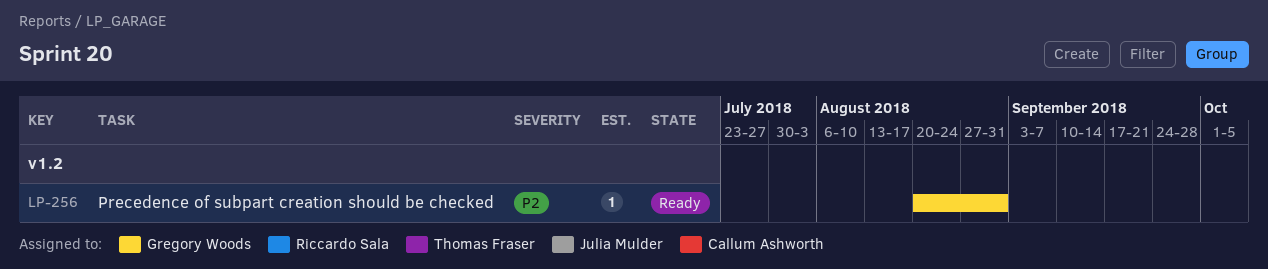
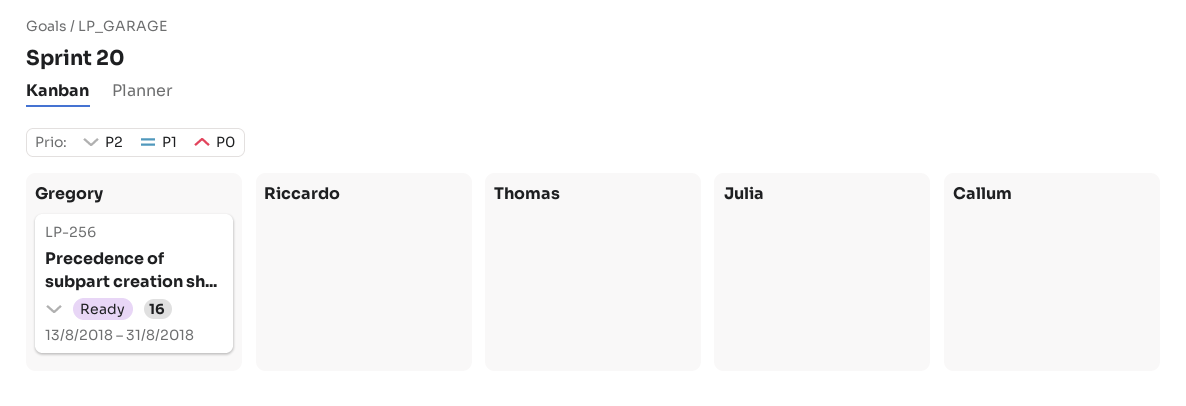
LP-256, estimate: 1 -> 16
LP-256, start: Aug 20 -> Aug 13

